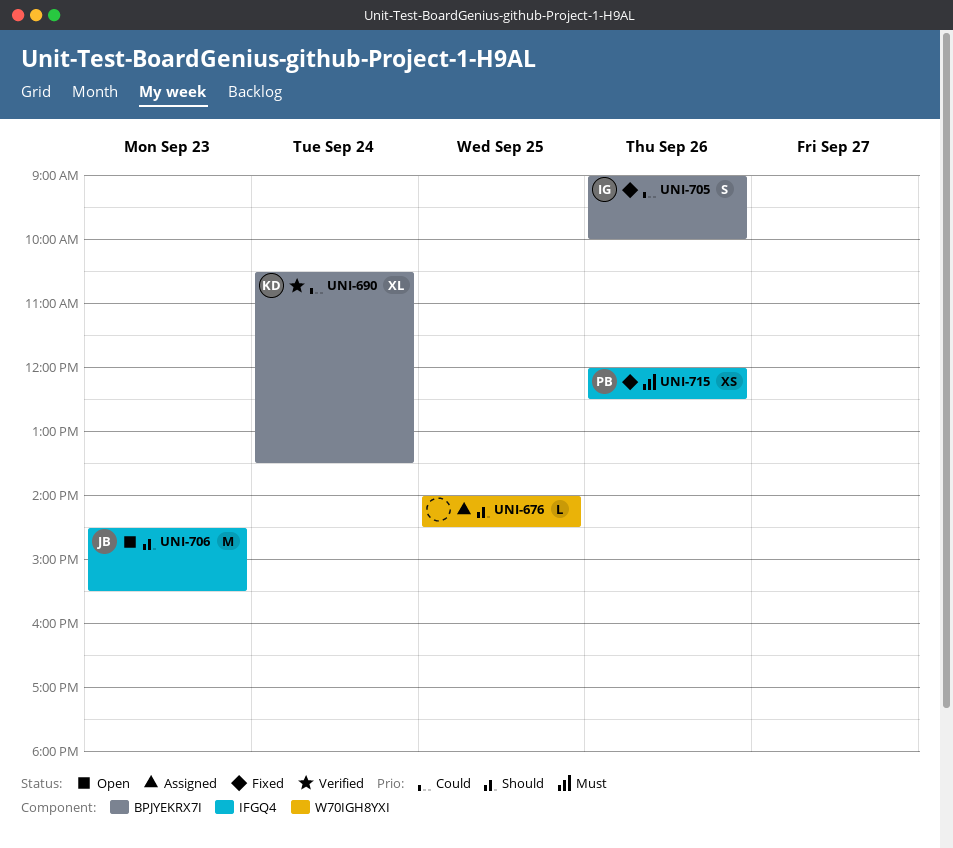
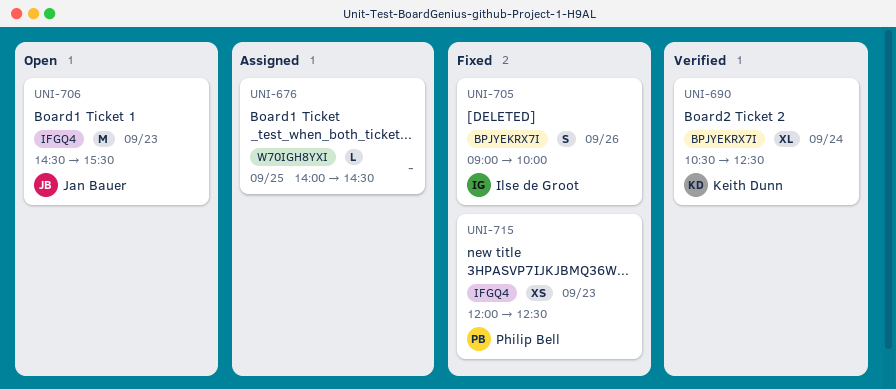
UNI-690, ends: 13:30 -> 12:30
UNI-715, day: Sep 26 -> Sep 23

